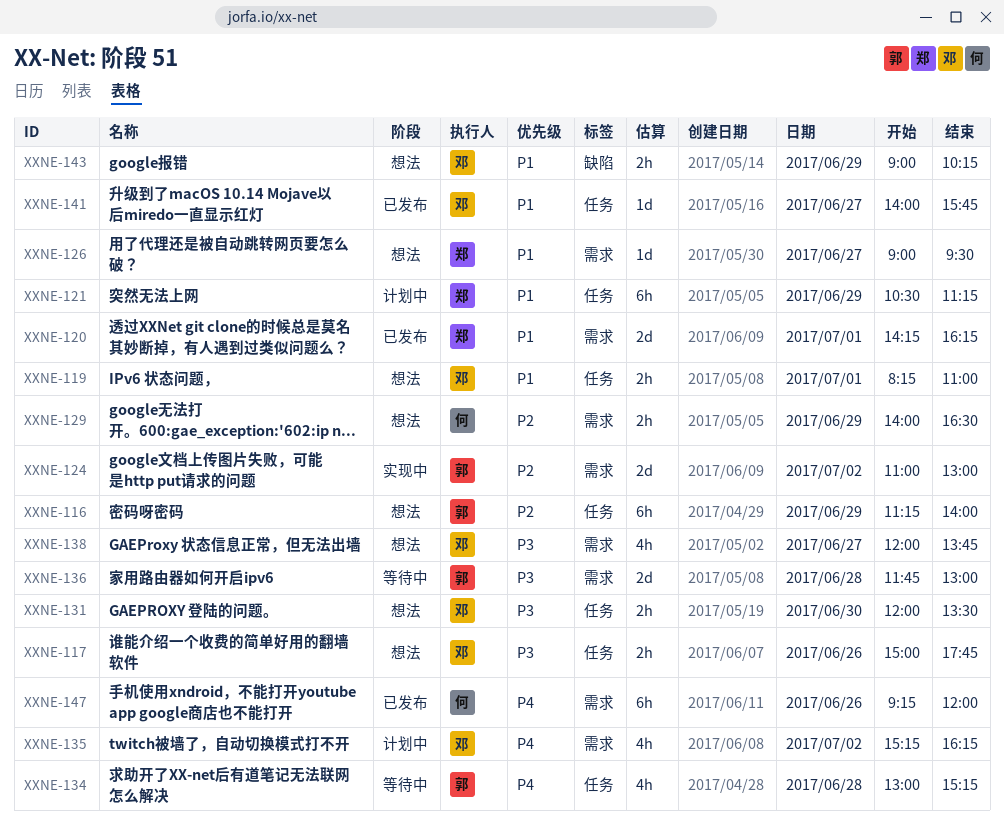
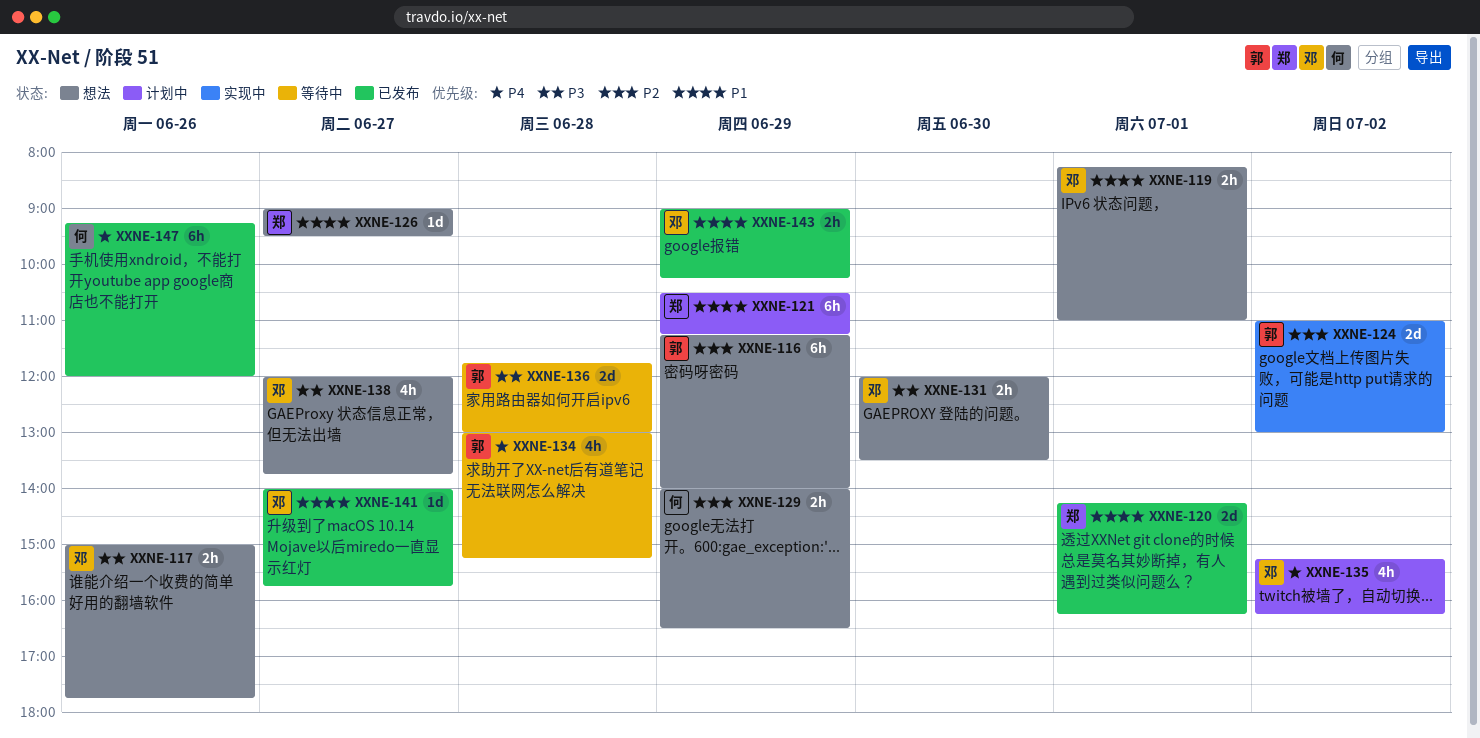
XXNE-143, status: 想法 -> 已发布

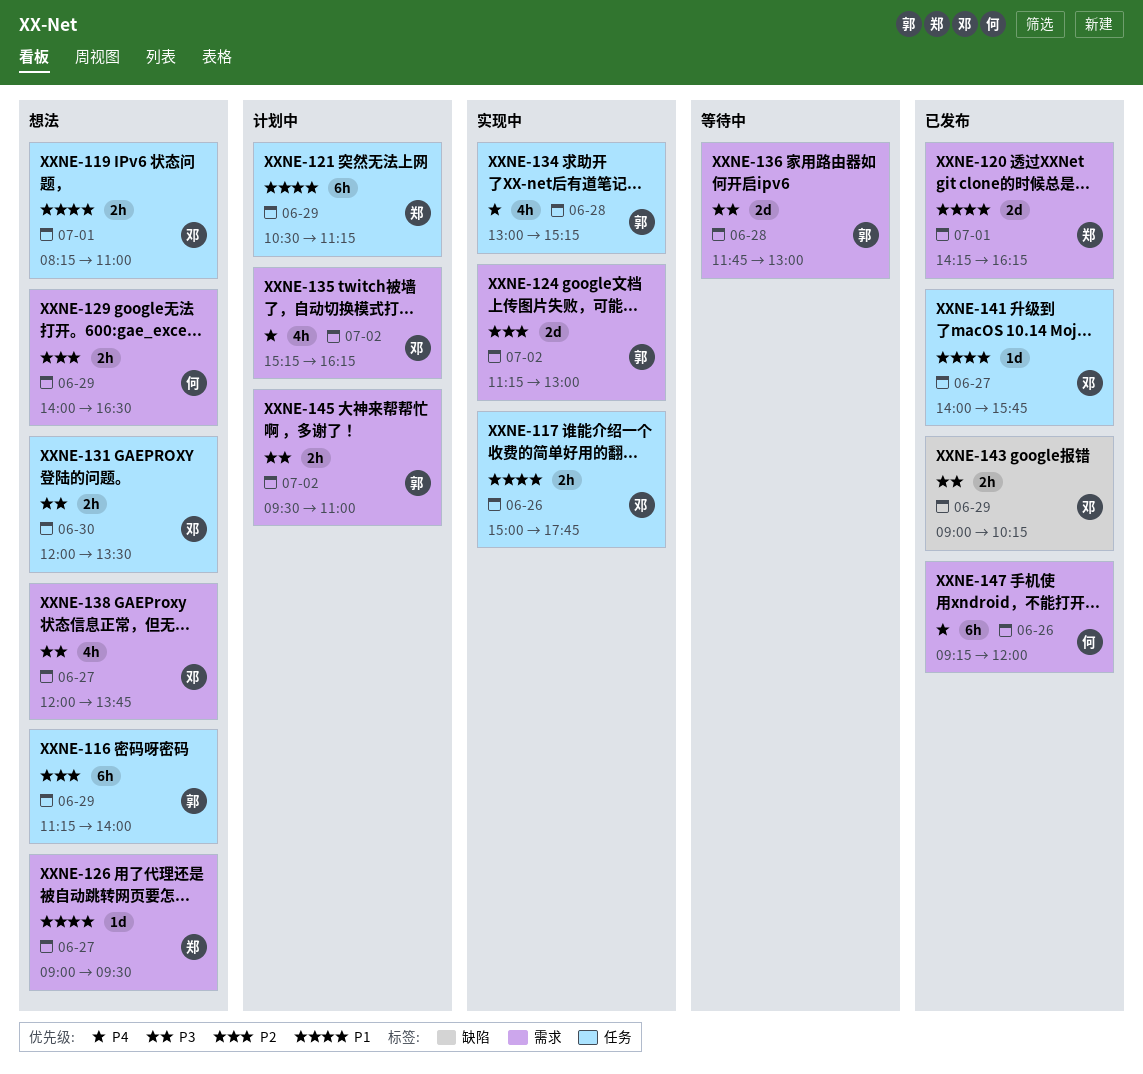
XXNE-117, status: 想法 -> 实现中
XXNE-117, priority: P3 -> P1
XXNE-124, begins: 11:00 -> 11:15
XXNE-134, status: 等待中 -> 实现中
XXNE-143, priority: P1 -> P3
XXNE-145: none -> present

